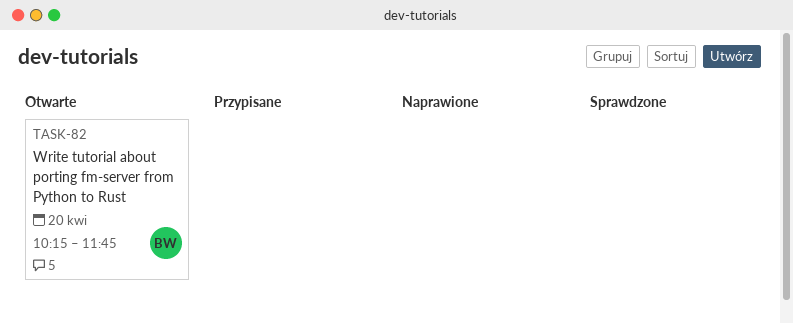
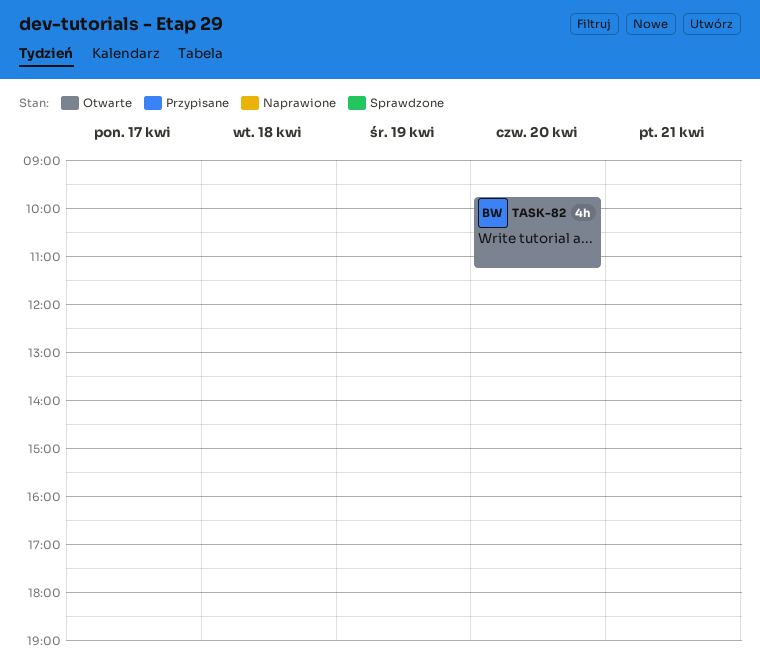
TASK-82, begins: 10:15 -> 09:45
TASK-82, ends: 11:45 -> 11:15

